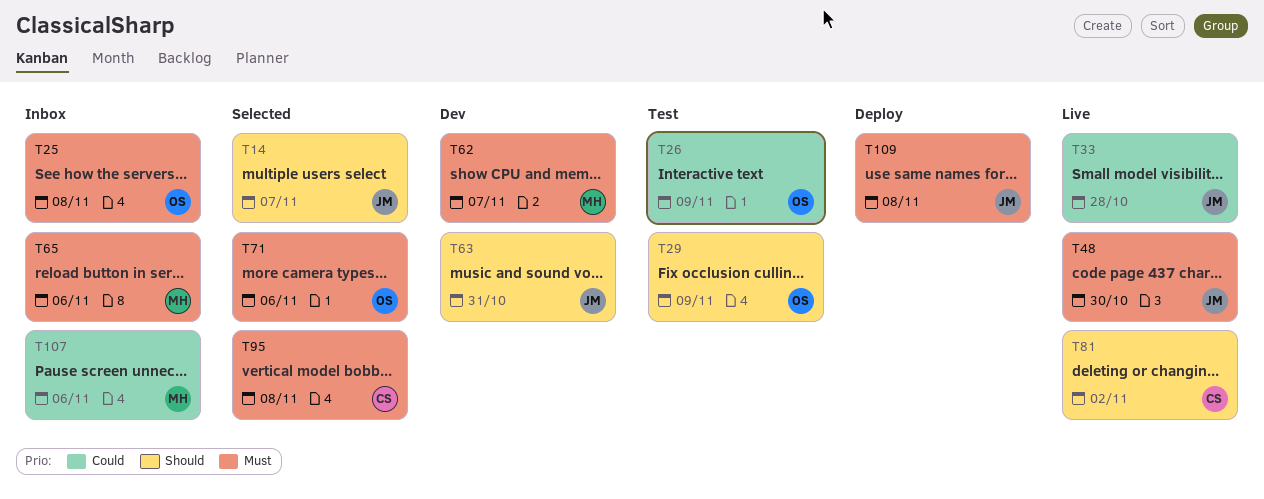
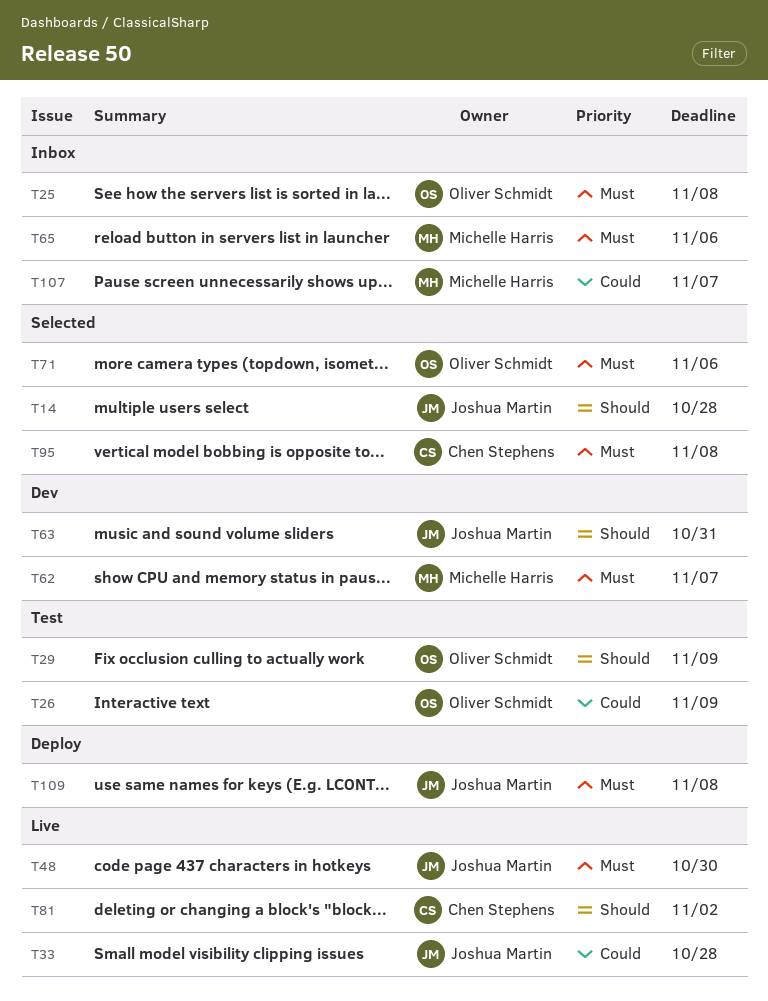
T14, due: Nov 7 -> Oct 28
T107, due: Nov 6 -> Nov 7

